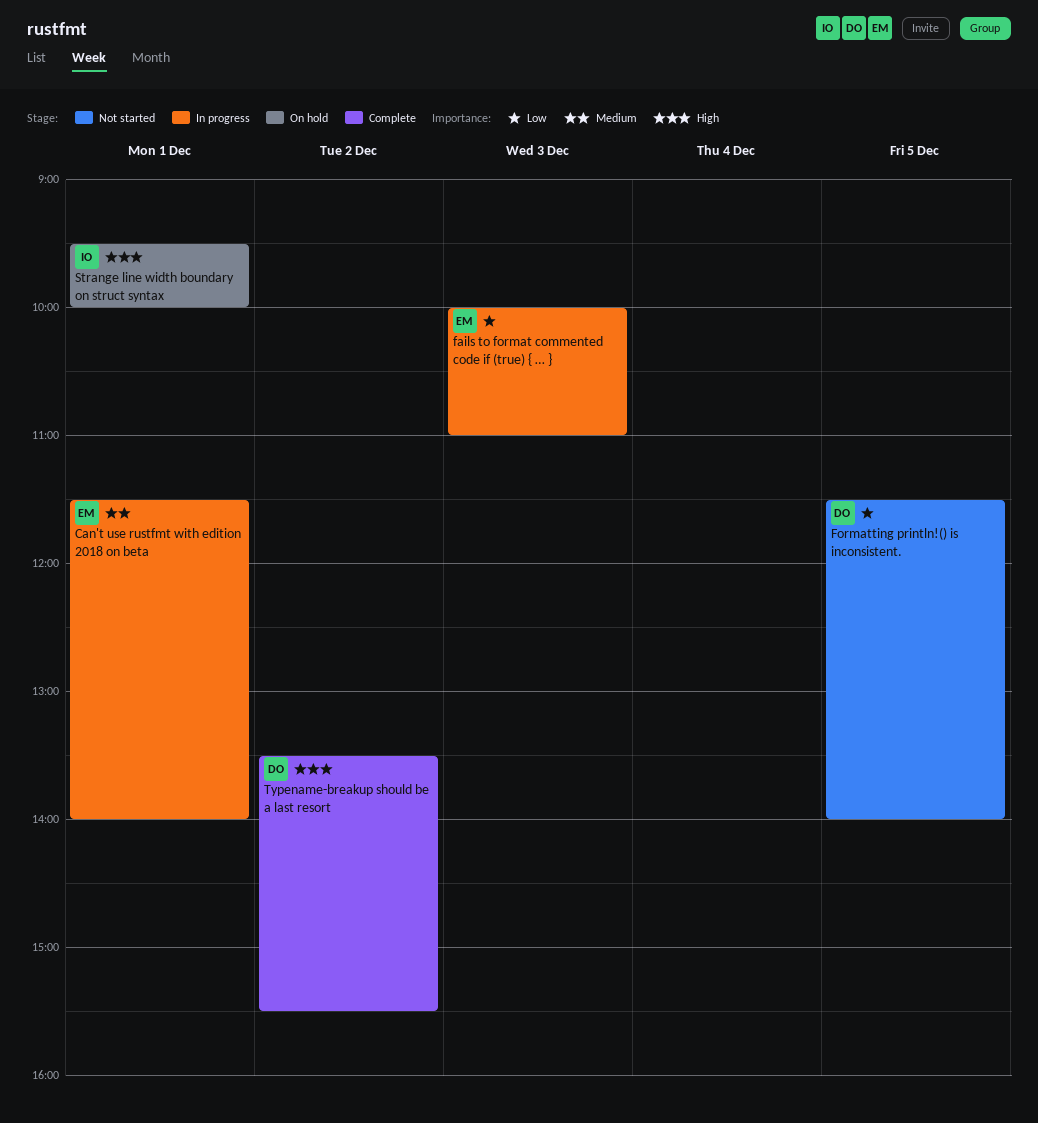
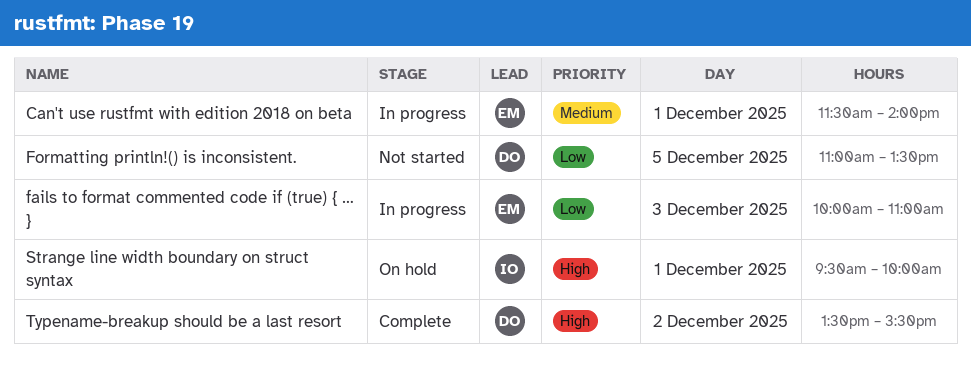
Formatting println!() is inconsistent., begins: 11:30 -> 11:00
Formatting println!() is inconsistent., ends: 14:00 -> 13:30

